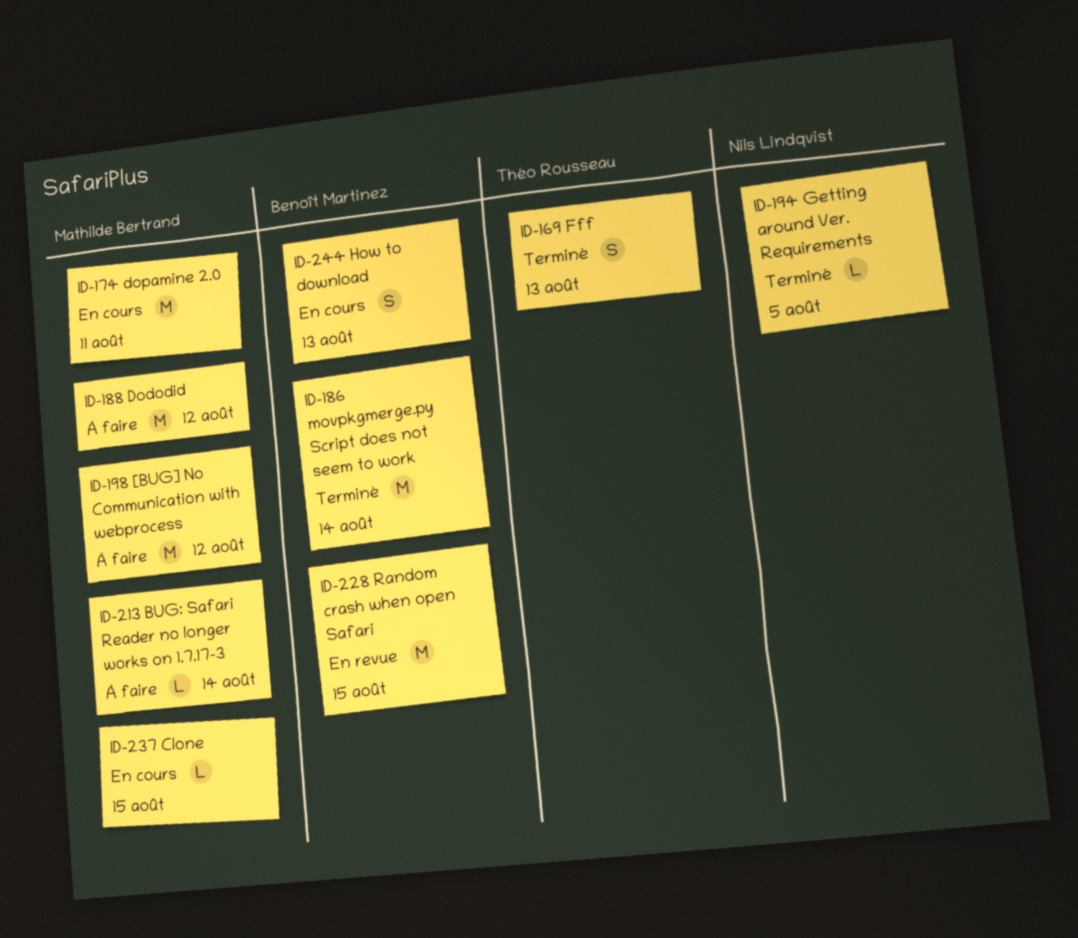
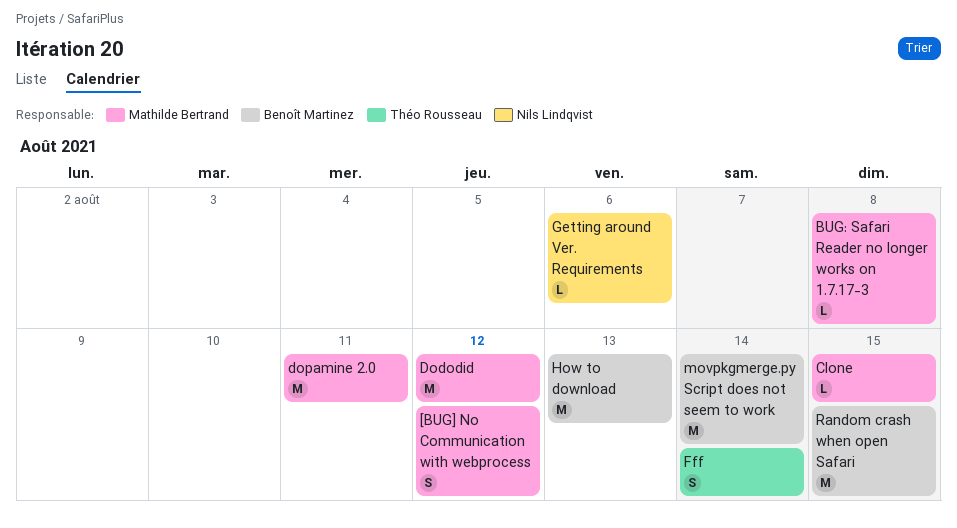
[BUG] No Communication with webprocess, estimate: M -> S
BUG: Safari Reader no longer works on 1.7.17-3, due: Aug 14 -> Aug 8
Fff, due: Aug 13 -> Aug 14
Getting around Ver. Requirements, due: Aug 5 -> Aug 6
How to download, estimate: S -> M

